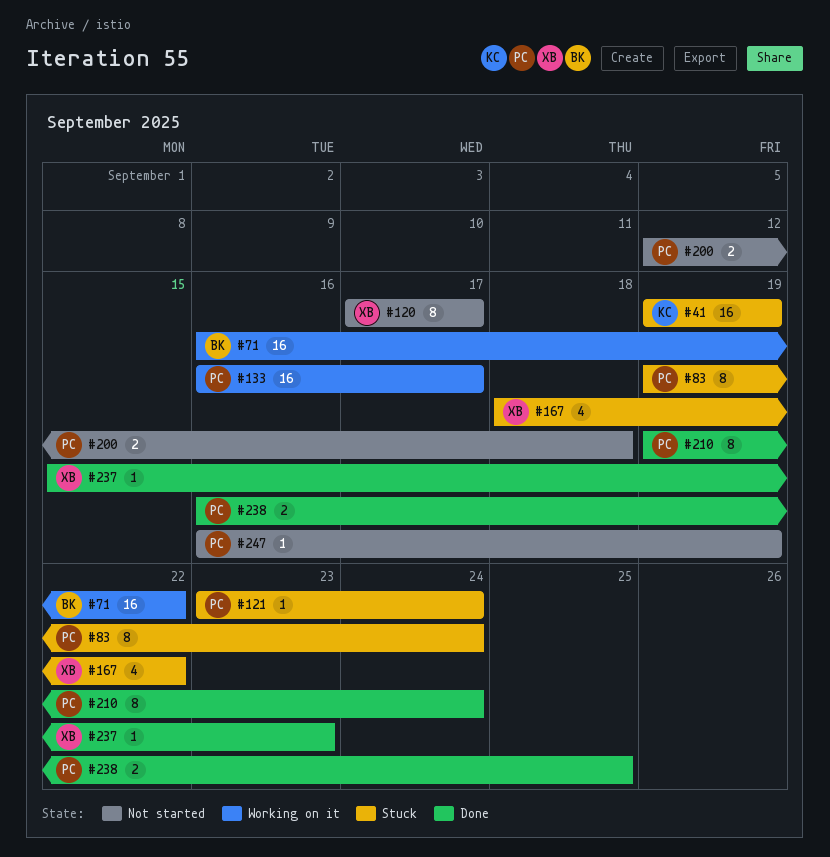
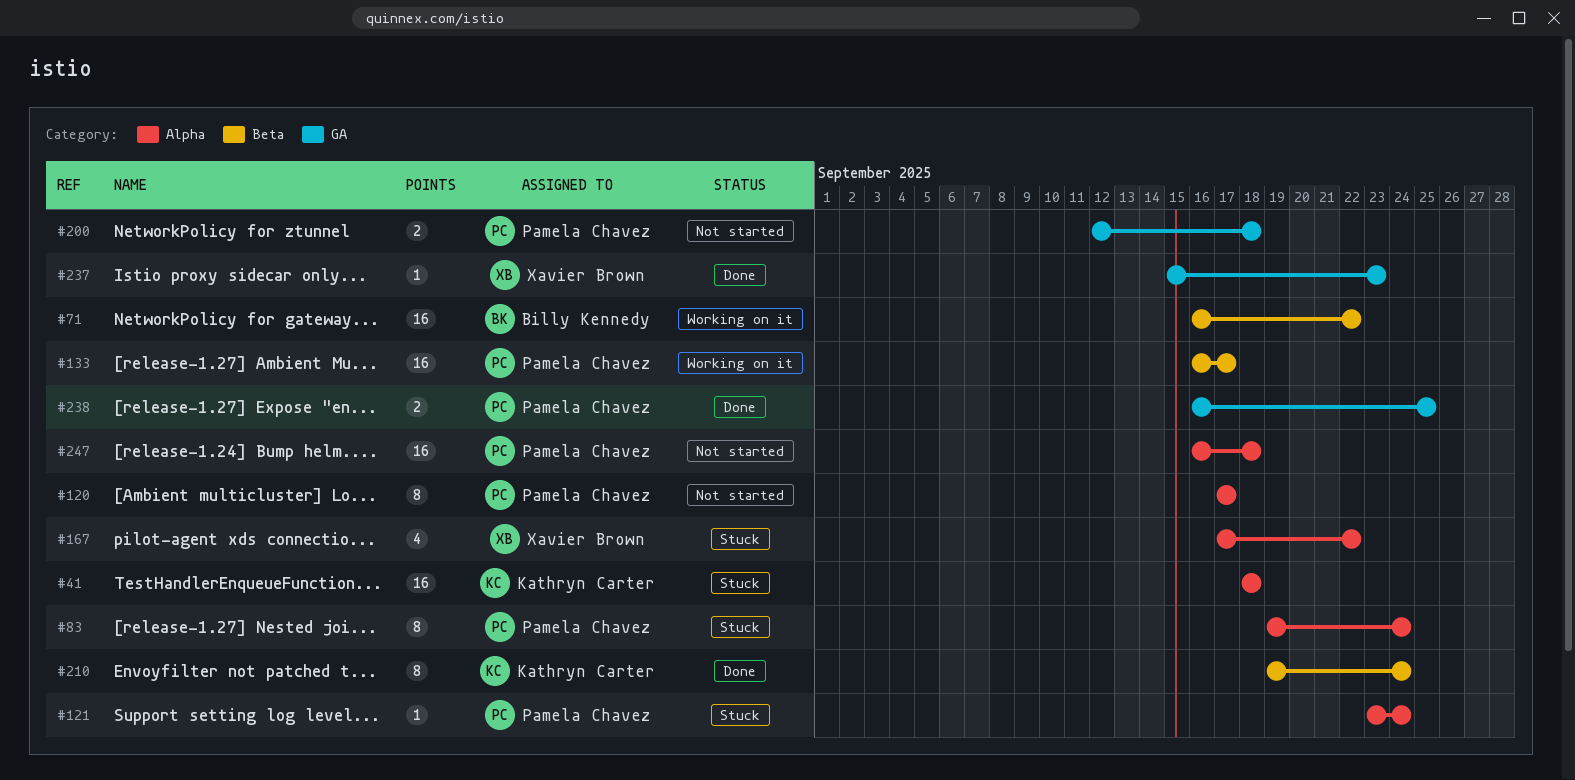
#41, start: Sep 19 -> Sep 18
#41, due: Sep 19 -> Sep 18
#120, owner: Xavier Brown -> Pamela Chavez
#167, start: Sep 18 -> Sep 17
#210, owner: Pamela Chavez -> Kathryn Carter
#247, estimate: 1 -> 16
#247, due: Sep 19 -> Sep 18

